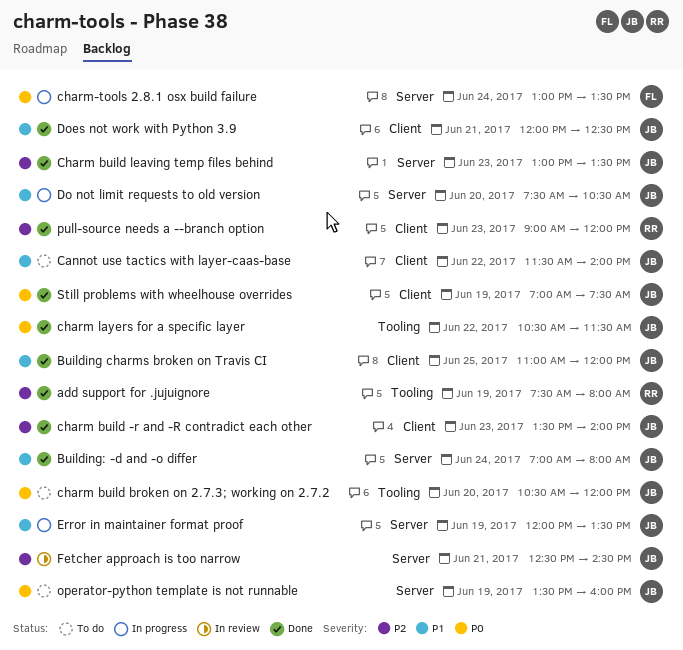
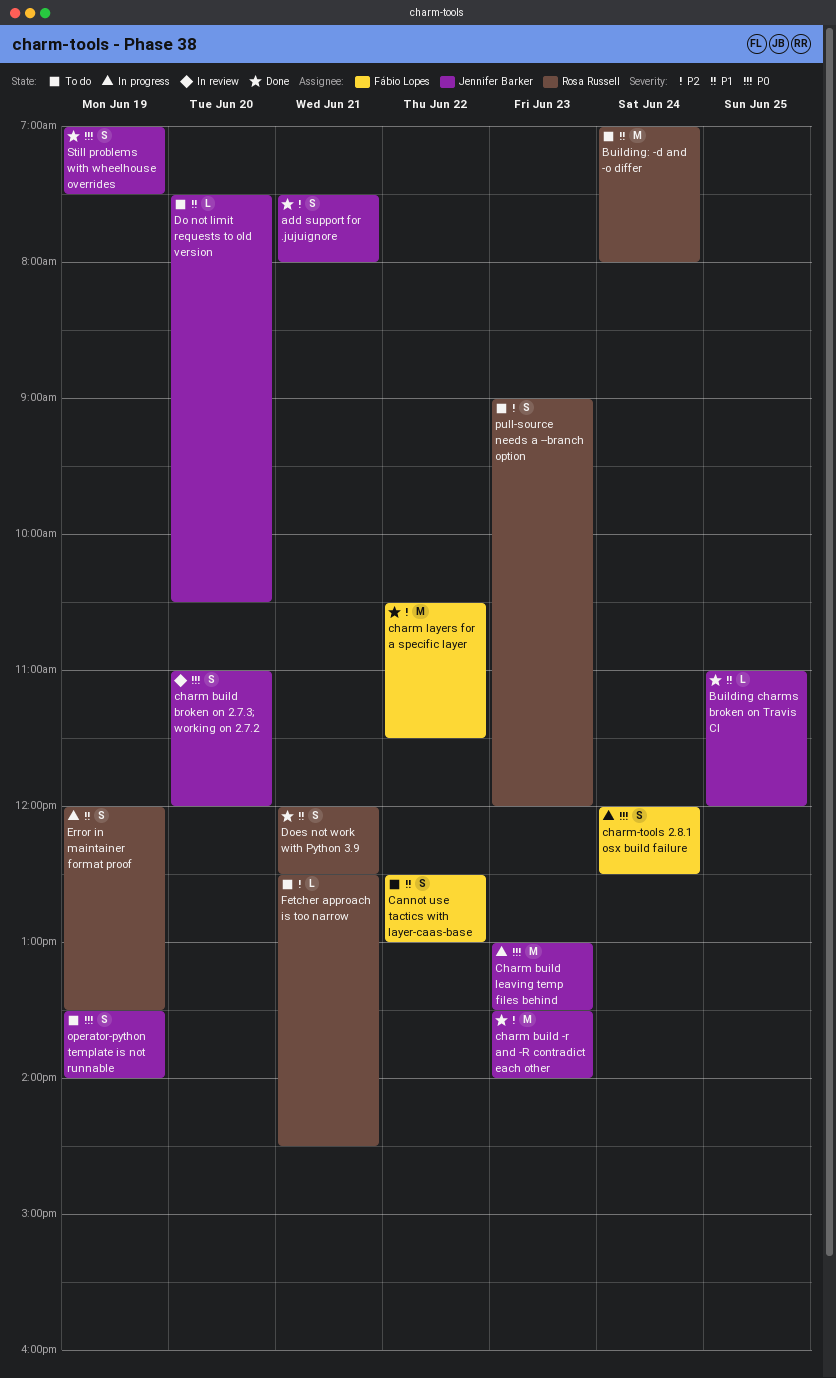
add support for .jujuignore, owner: Rosa Russell -> Jennifer Barker
add support for .jujuignore, day: Jun 19 -> Jun 21
Building: -d and -o differ, status: Done -> To do
Building: -d and -o differ, owner: Jennifer Barker -> Rosa Russell
Cannot use tactics with layer-caas-base, owner: Jennifer Barker -> Fábio Lopes
Cannot use tactics with layer-caas-base, begins: 11:30 -> 12:30
Cannot use tactics with layer-caas-base, ends: 14:00 -> 13:00
charm build broken on 2.7.3; working on 2.7.2, status: To do -> In review
charm build broken on 2.7.3; working on 2.7.2, begins: 10:30 -> 11:00
Charm build leaving temp files behind, status: Done -> In progress
Charm build leaving temp files behind, priority: P2 -> P0
charm layers for a specific layer, owner: Jennifer Barker -> Fábio Lopes
charm layers for a specific layer, priority: P0 -> P2
charm-tools 2.8.1 osx build failure, begins: 13:00 -> 12:00
charm-tools 2.8.1 osx build failure, ends: 13:30 -> 12:30
Do not limit requests to old version, status: In progress -> To do
Does not work with Python 3.9, owner: Jennifer Barker -> Rosa Russell
Error in maintainer format proof, owner: Jennifer Barker -> Rosa Russell
Fetcher approach is too narrow, status: In review -> To do
Fetcher approach is too narrow, owner: Jennifer Barker -> Rosa Russell
operator-python template is not runnable, ends: 16:00 -> 14:00
pull-source needs a --branch option, status: Done -> To do

